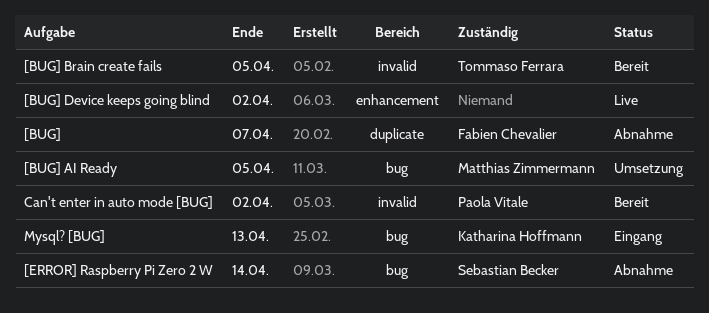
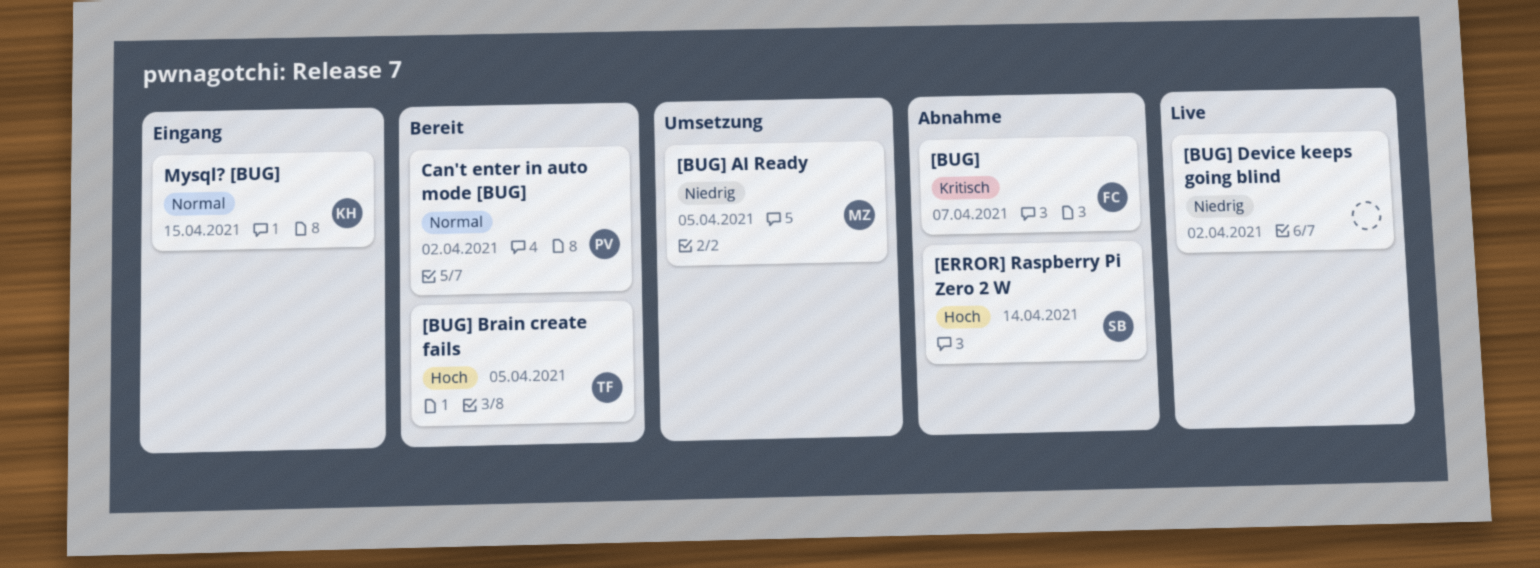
Mysql? [BUG], due: Apr 13 -> Apr 15

